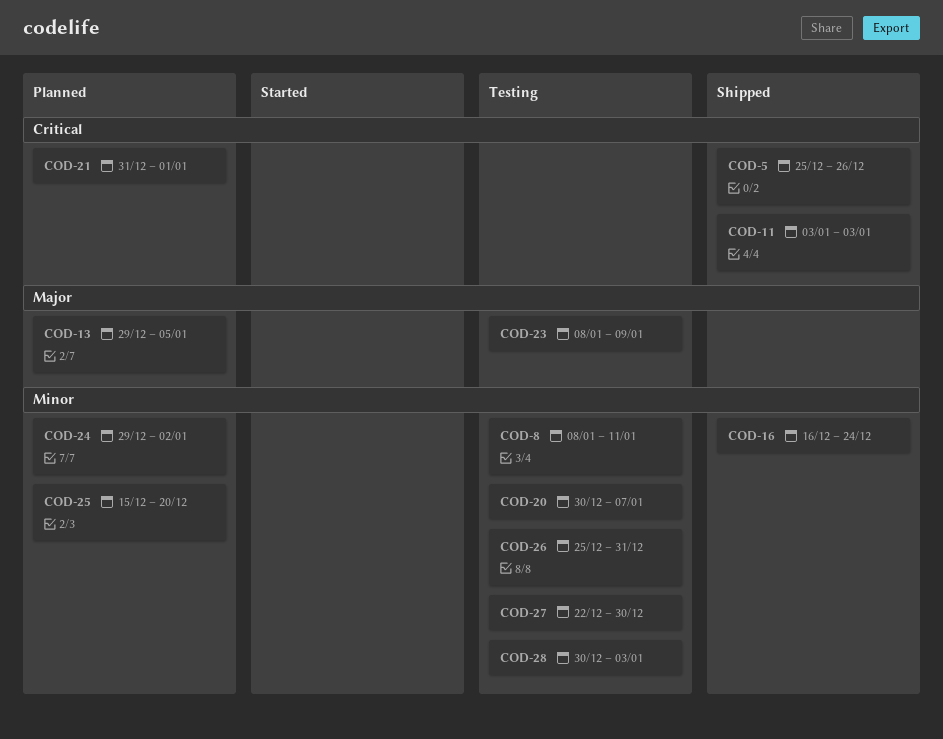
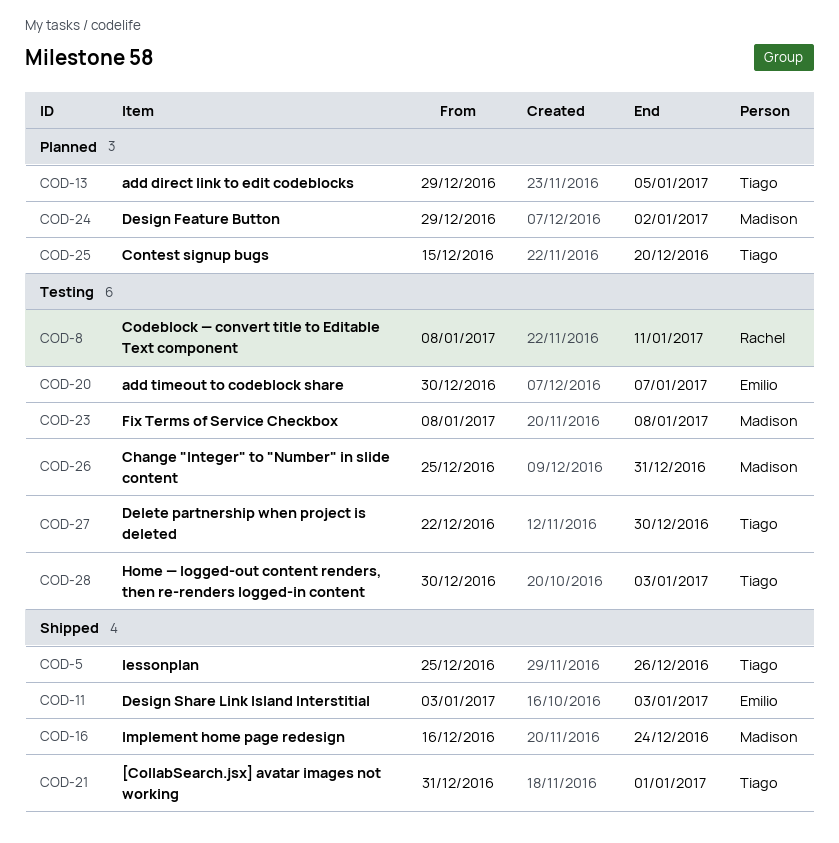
COD-21, status: Planned -> Shipped
COD-23, due: Jan 9 -> Jan 8

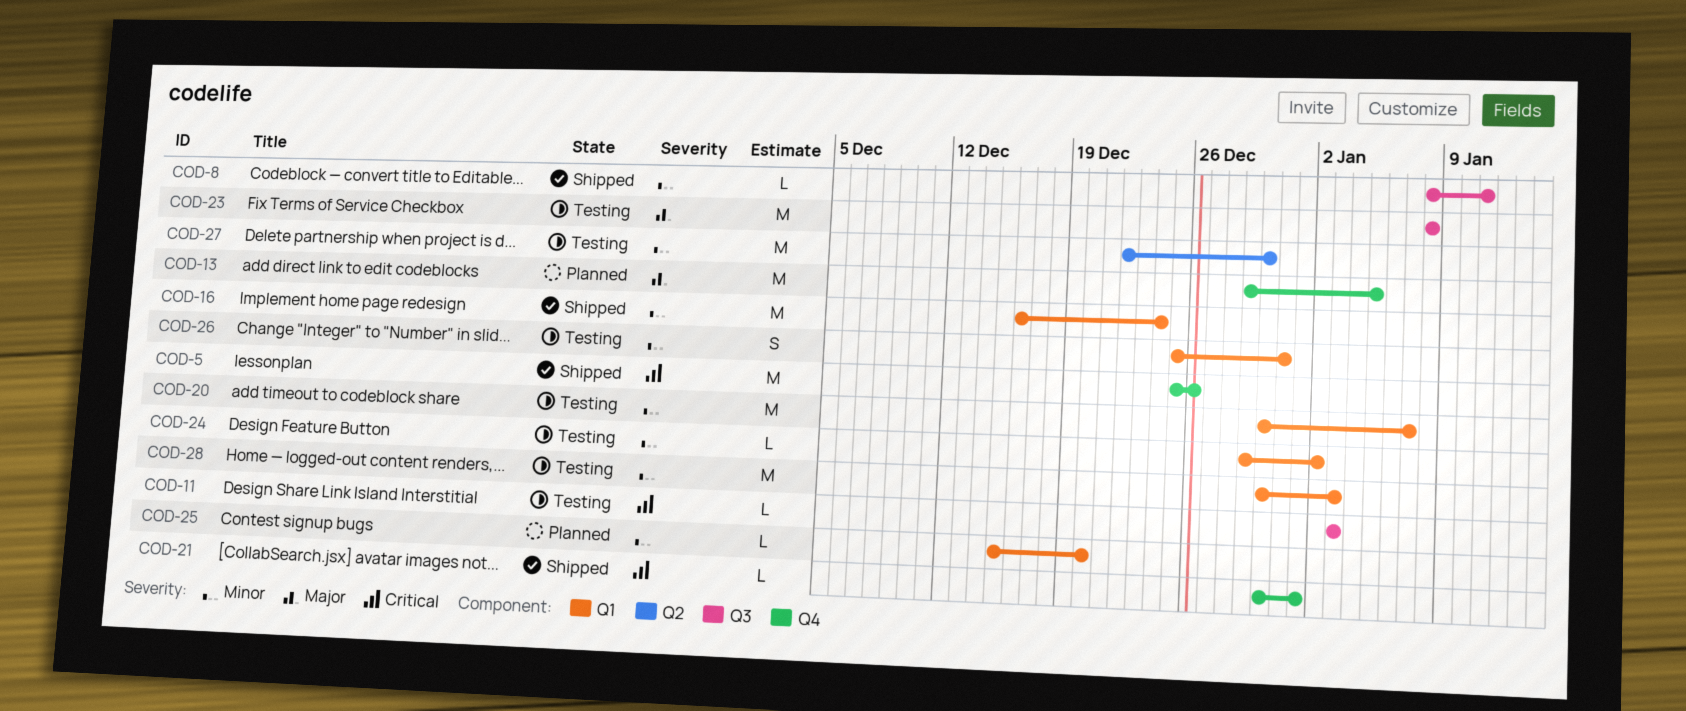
COD-8, status: Testing -> Shipped
COD-11, status: Shipped -> Testing
COD-21, start: Dec 31 -> Dec 30
COD-24, status: Planned -> Testing

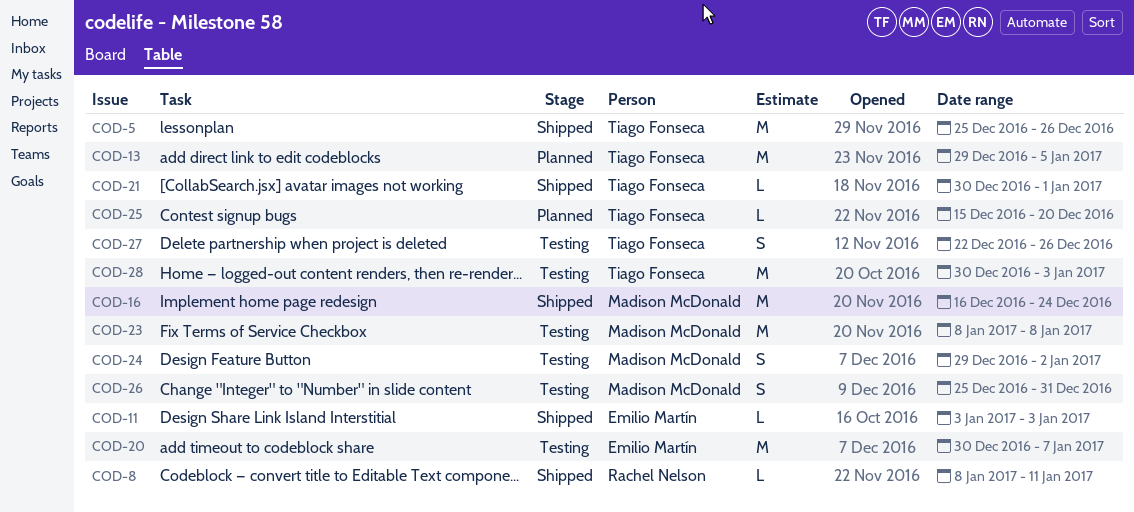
COD-11, status: Testing -> Shipped
COD-24, estimate: L -> S
COD-27, estimate: M -> S
COD-27, due: Dec 30 -> Dec 26

